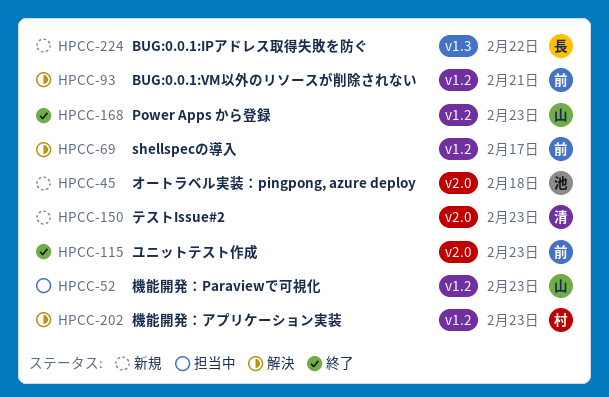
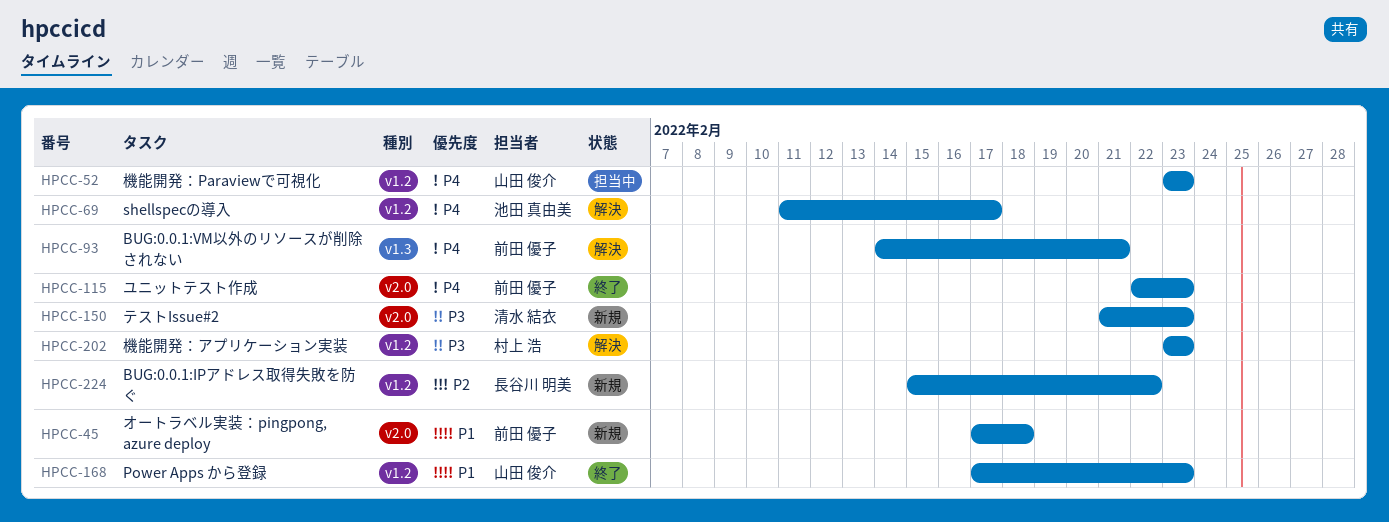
HPCC-45, owner: 池田 真由美 -> 前田 優子
HPCC-69, owner: 前田 優子 -> 池田 真由美
HPCC-93, label: v1.2 -> v1.3
HPCC-224, label: v1.3 -> v1.2

